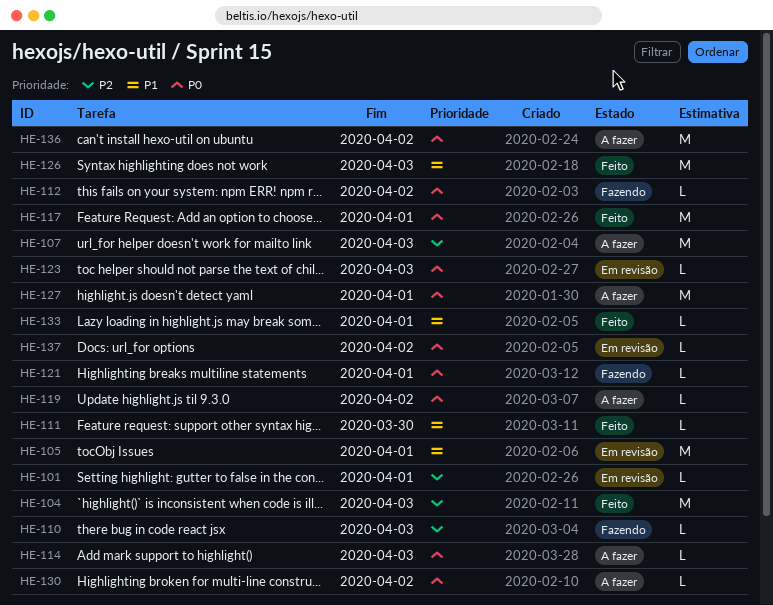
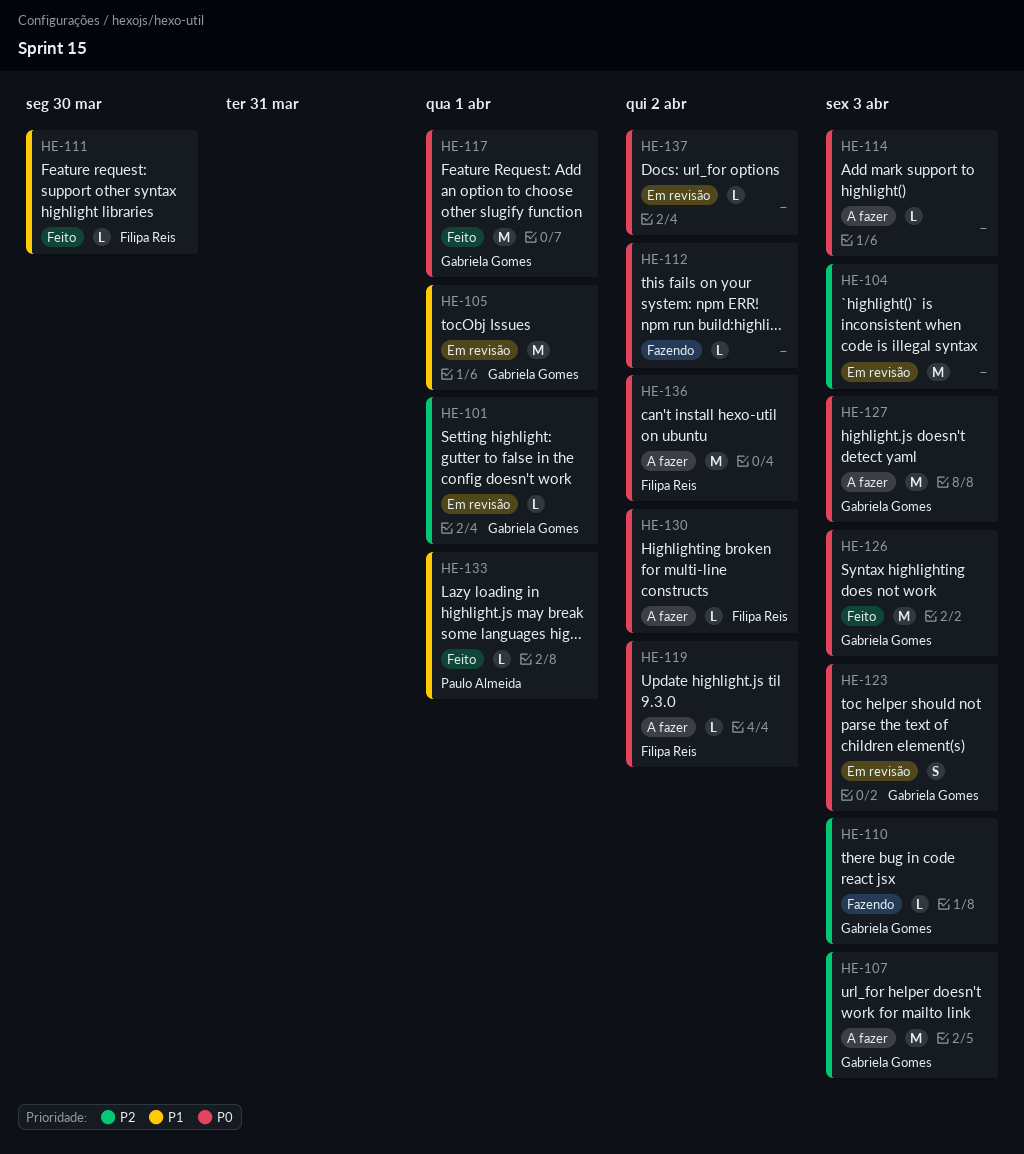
HE-104, status: Feito -> Em revisão
HE-121: present -> none
HE-123, estimate: L -> S
HE-126, priority: P1 -> P0
HE-127, due: Apr 1 -> Apr 3

